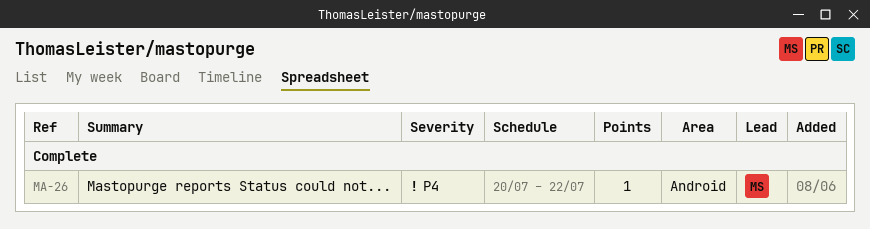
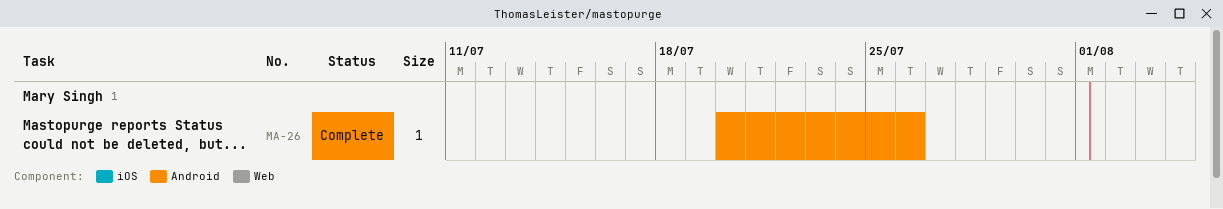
MA-26, due: Jul 22 -> Jul 26

